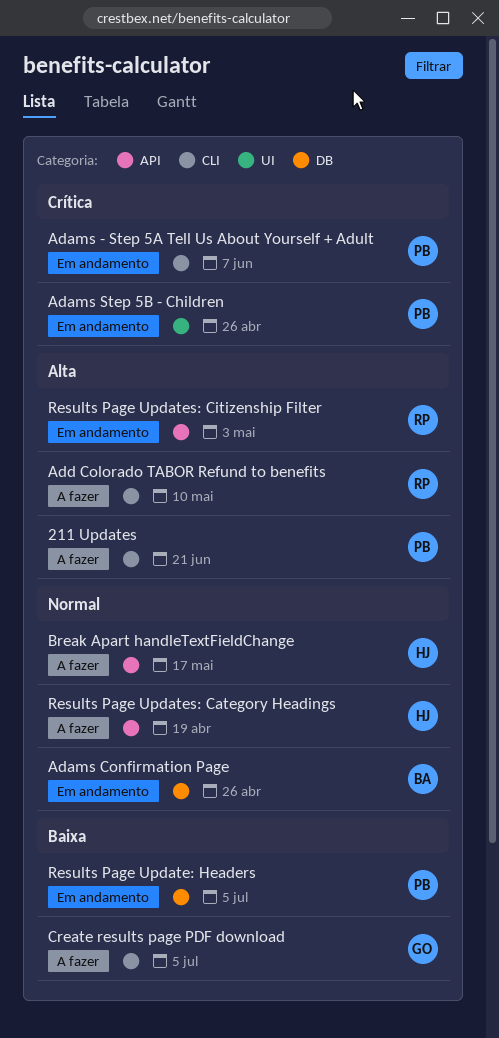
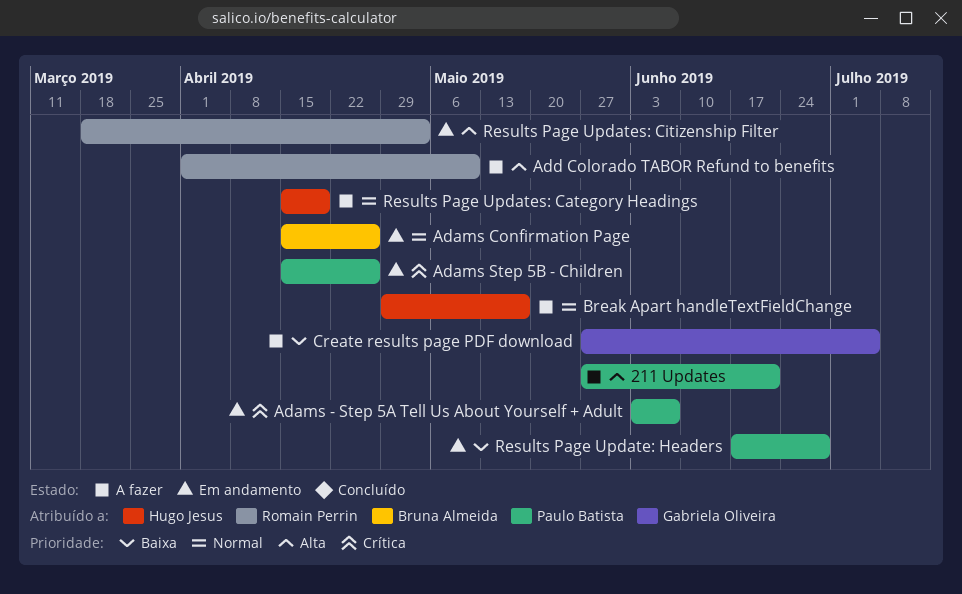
Results Page Update: Headers, due: Jul 5 -> Jun 28

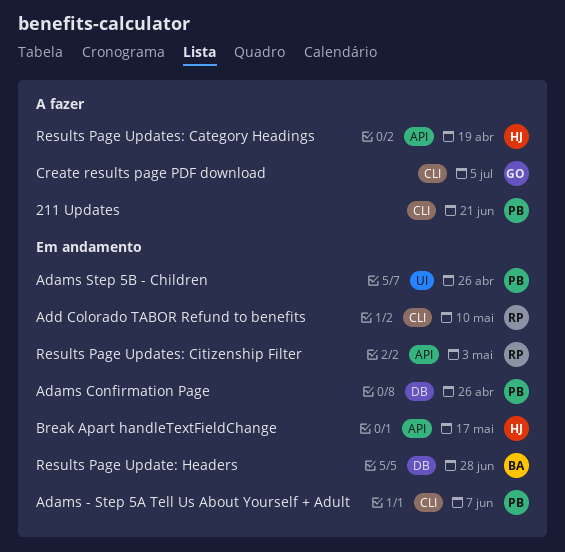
Adams Confirmation Page, owner: Bruna Almeida -> Paulo Batista
Add Colorado TABOR Refund to benefits, status: A fazer -> Em andamento
Break Apart handleTextFieldChange, status: A fazer -> Em andamento
Results Page Update: Headers, owner: Paulo Batista -> Bruna Almeida

